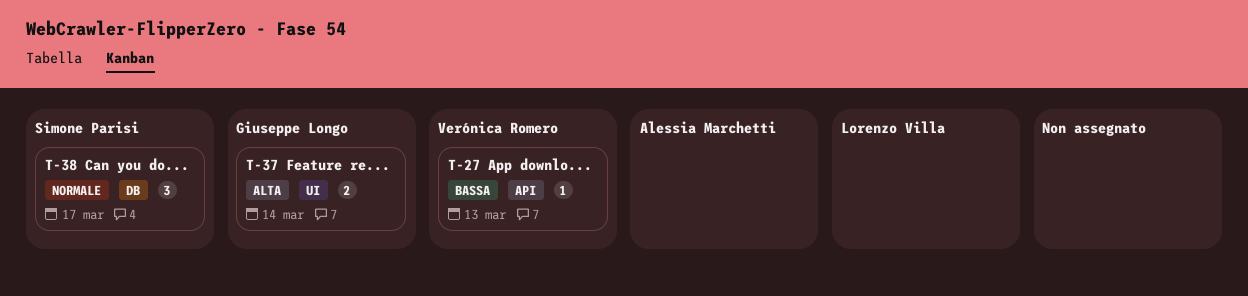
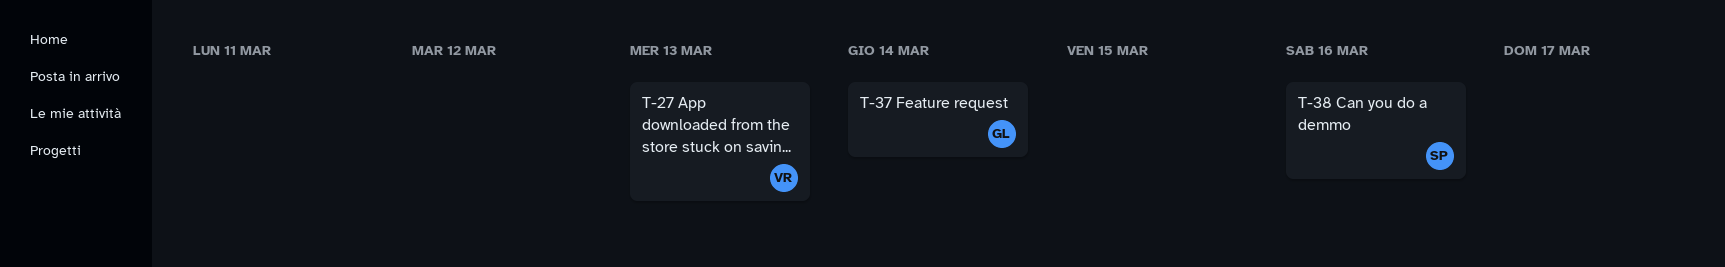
T-38, due: Mar 17 -> Mar 16

